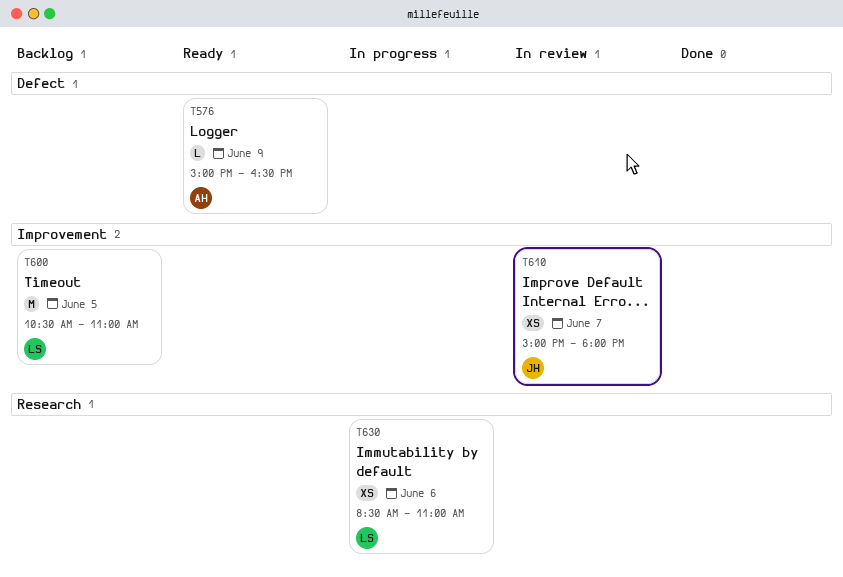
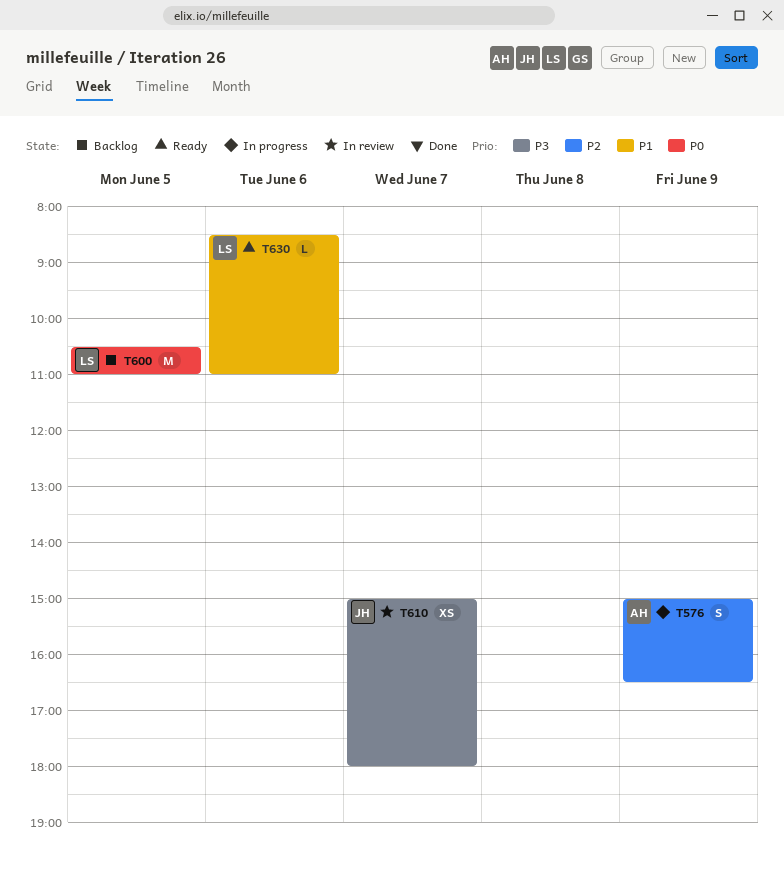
T576, status: Ready -> In progress
T576, estimate: L -> S
T630, status: In progress -> Ready
T630, estimate: XS -> L

